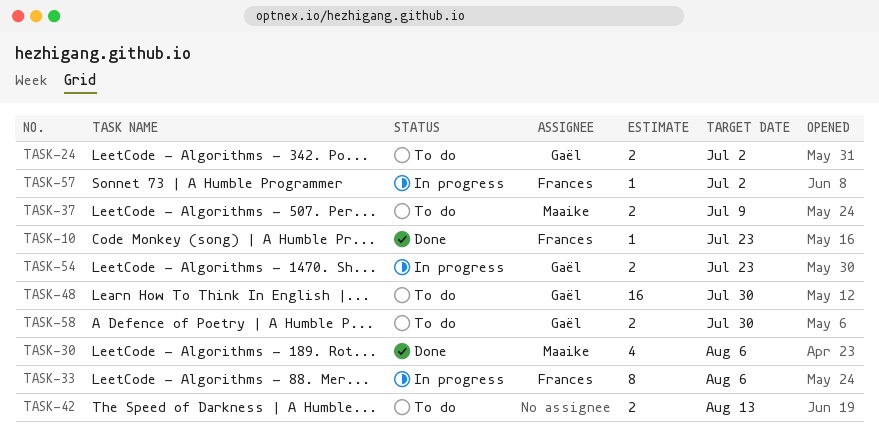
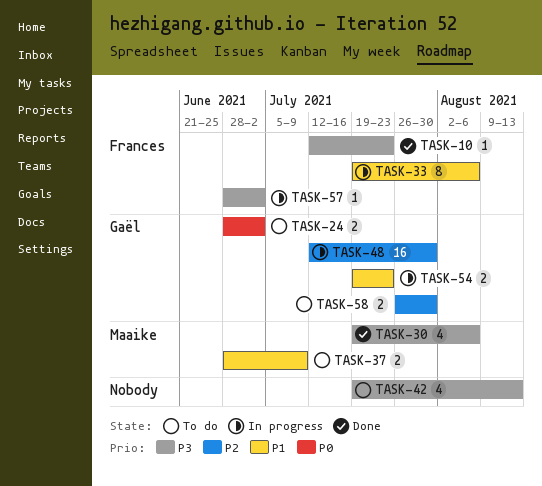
TASK-42, estimate: 2 -> 4
TASK-48, status: To do -> In progress

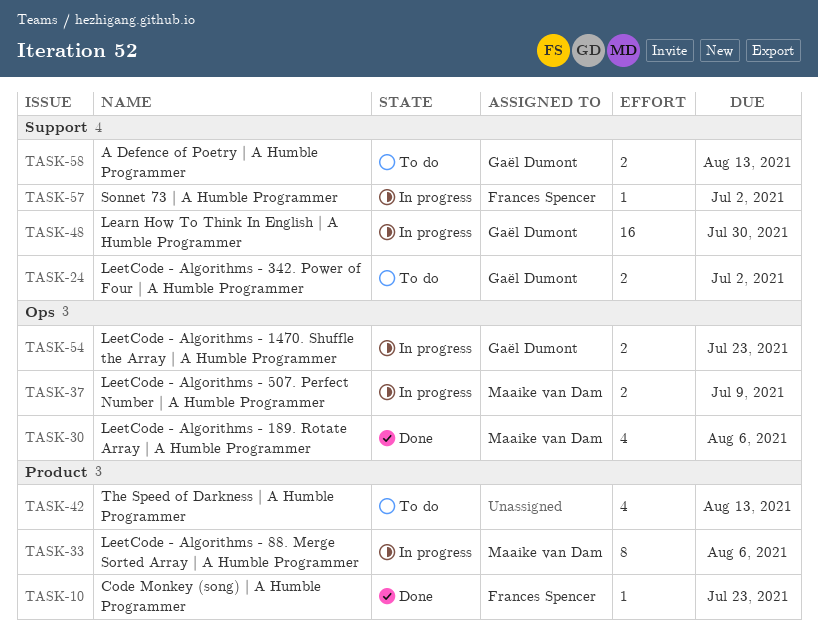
TASK-33, owner: Frances Spencer -> Maaike van Dam
TASK-37, status: To do -> In progress
TASK-58, due: Jul 30 -> Aug 13

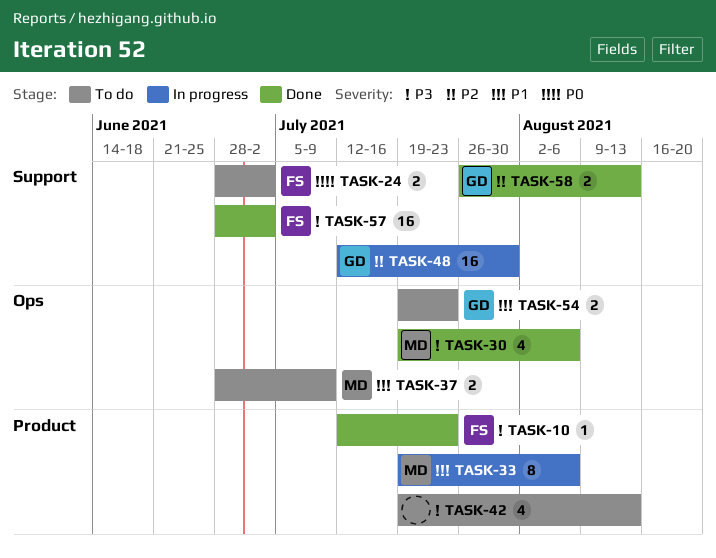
TASK-24, owner: Gaël Dumont -> Frances Spencer
TASK-37, status: In progress -> To do
TASK-54, status: In progress -> To do
TASK-57, status: In progress -> Done
TASK-57, estimate: 1 -> 16
TASK-58, status: To do -> Done

